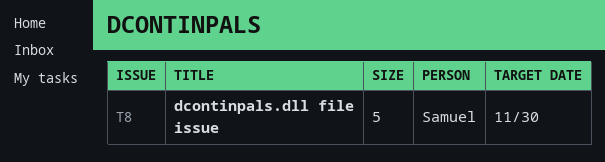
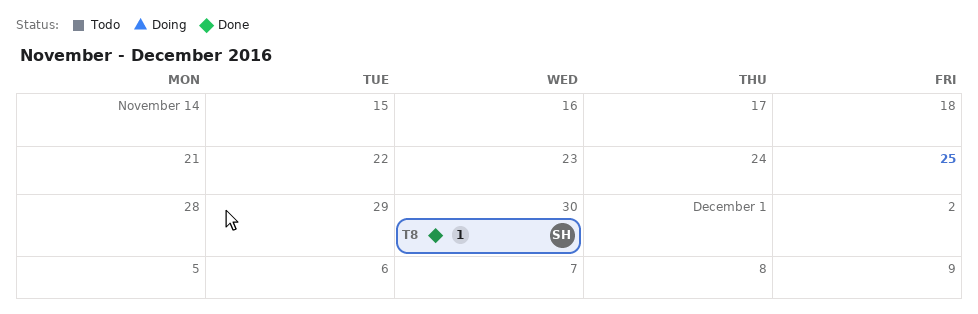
T8, estimate: 5 -> 1

